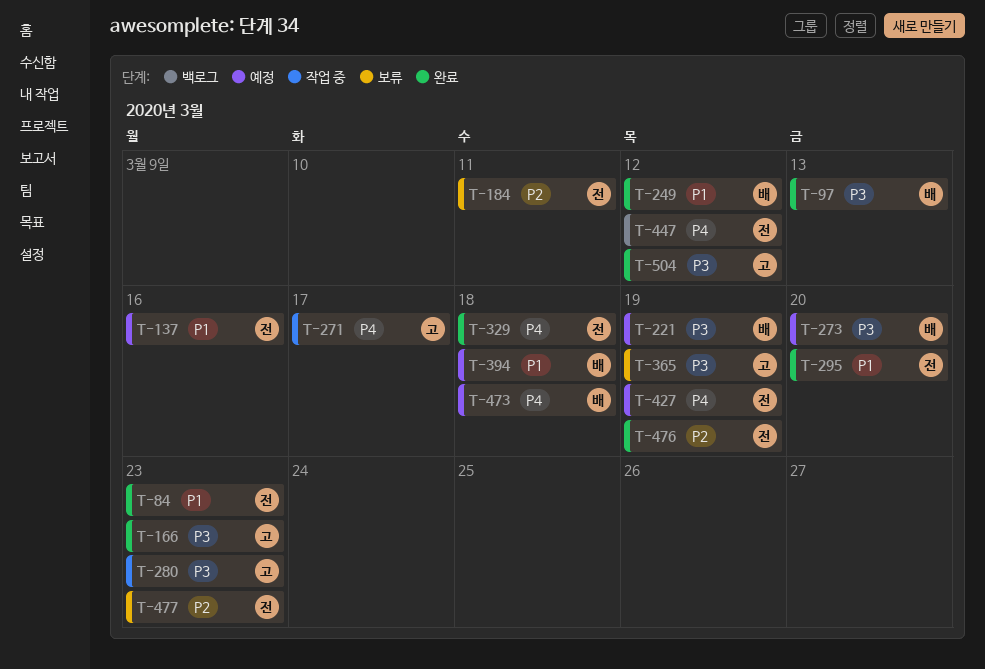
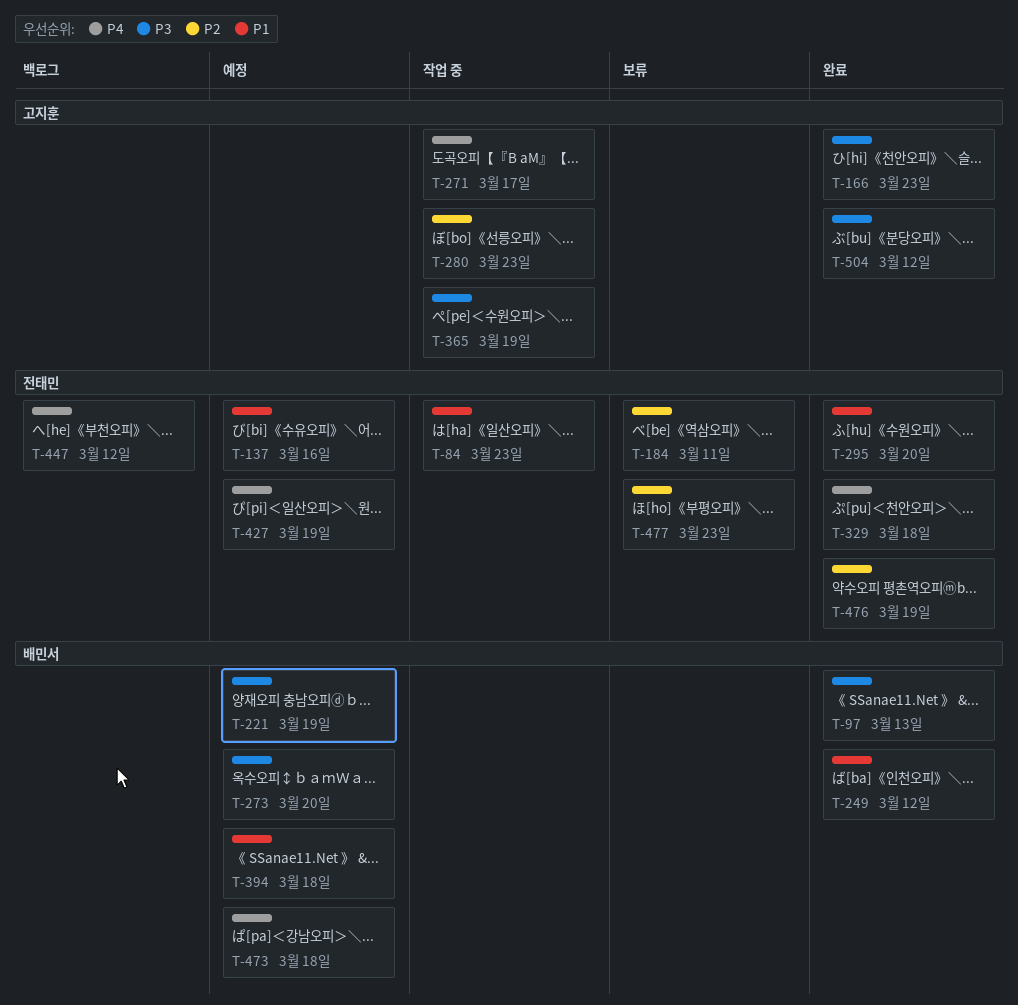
T-84, status: 완료 -> 작업 중
T-280, priority: P3 -> P2
T-365, status: 보류 -> 작업 중

